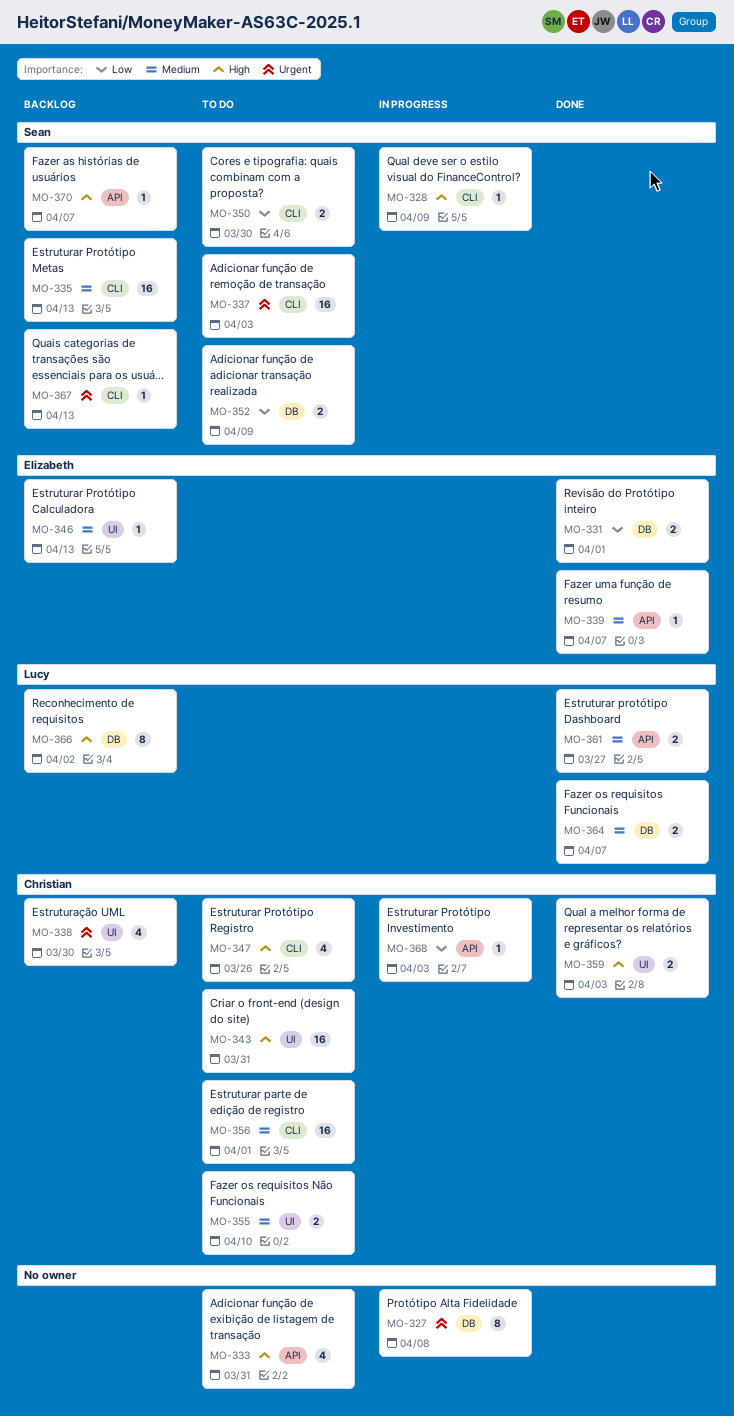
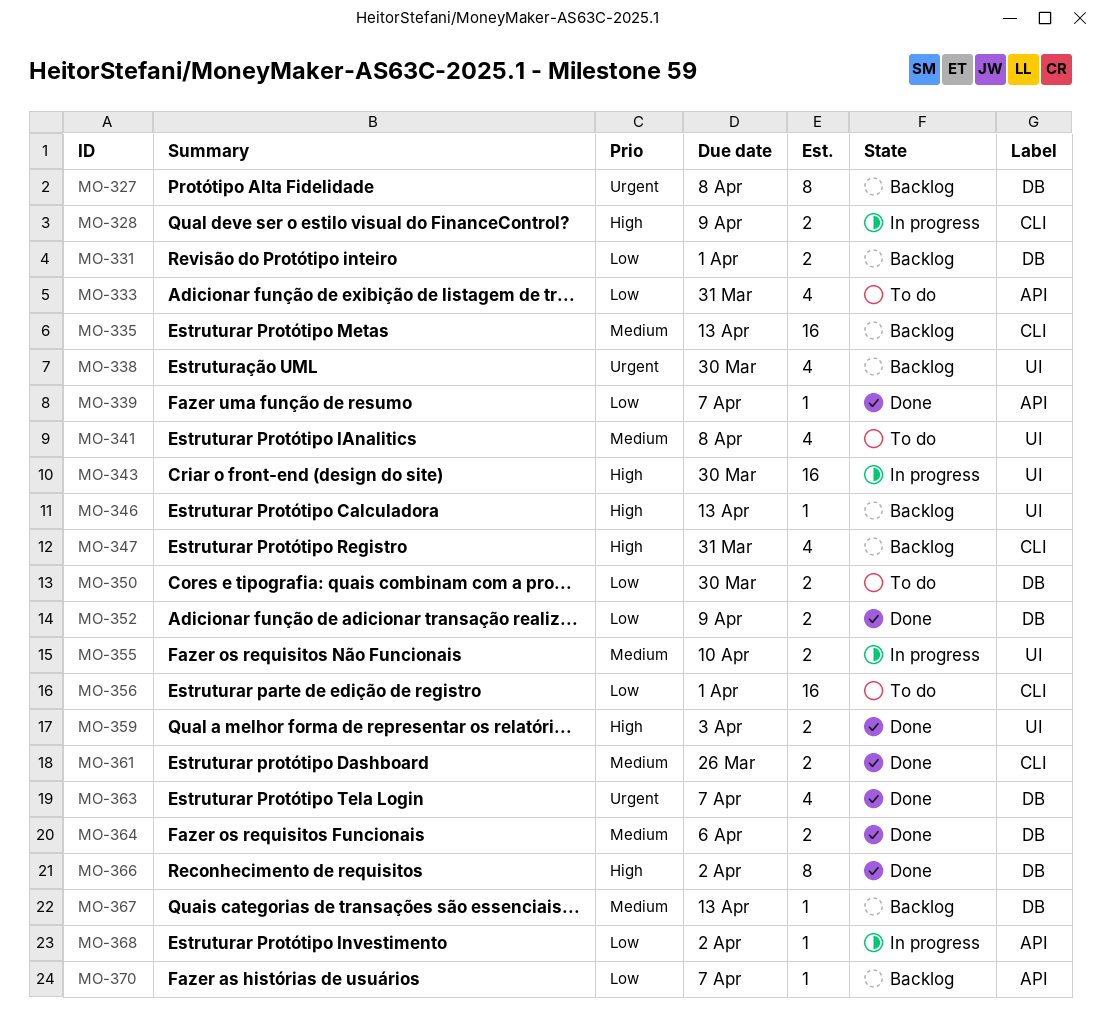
MO-327, status: In progress -> Backlog
MO-328, estimate: 1 -> 2
MO-331, status: Done -> Backlog
MO-333, priority: High -> Low
MO-337: present -> none
MO-339, priority: Medium -> Low
MO-341: none -> present
MO-343, status: To do -> In progress
MO-343, due: Mar 31 -> Mar 30
MO-346, priority: Medium -> High
MO-347, status: To do -> Backlog
MO-347, due: Mar 26 -> Mar 31
MO-350, label: CLI -> DB
MO-352, status: To do -> Done
MO-355, status: To do -> In progress
MO-356, priority: Medium -> Low
MO-361, label: API -> CLI
MO-361, due: Mar 27 -> Mar 26
MO-363: none -> present
MO-364, due: Apr 7 -> Apr 6
MO-366, status: Backlog -> Done
MO-367, priority: Urgent -> Medium
MO-367, label: CLI -> DB
MO-368, due: Apr 3 -> Apr 2
MO-370, priority: High -> Low

